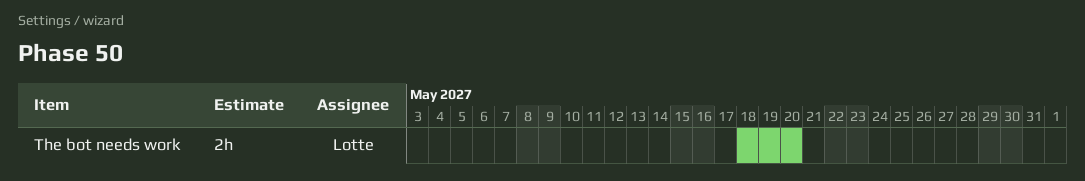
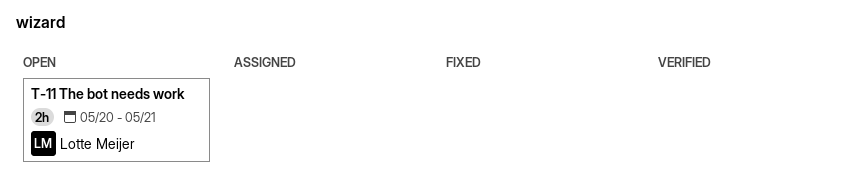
The bot needs work, start: May 18 -> May 20
The bot needs work, due: May 20 -> May 21

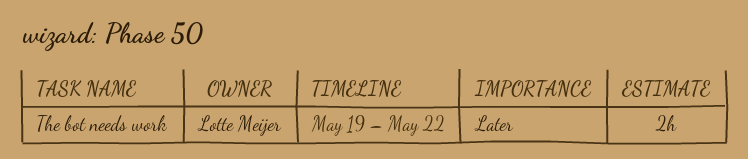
The bot needs work, start: May 20 -> May 19
The bot needs work, due: May 21 -> May 22

